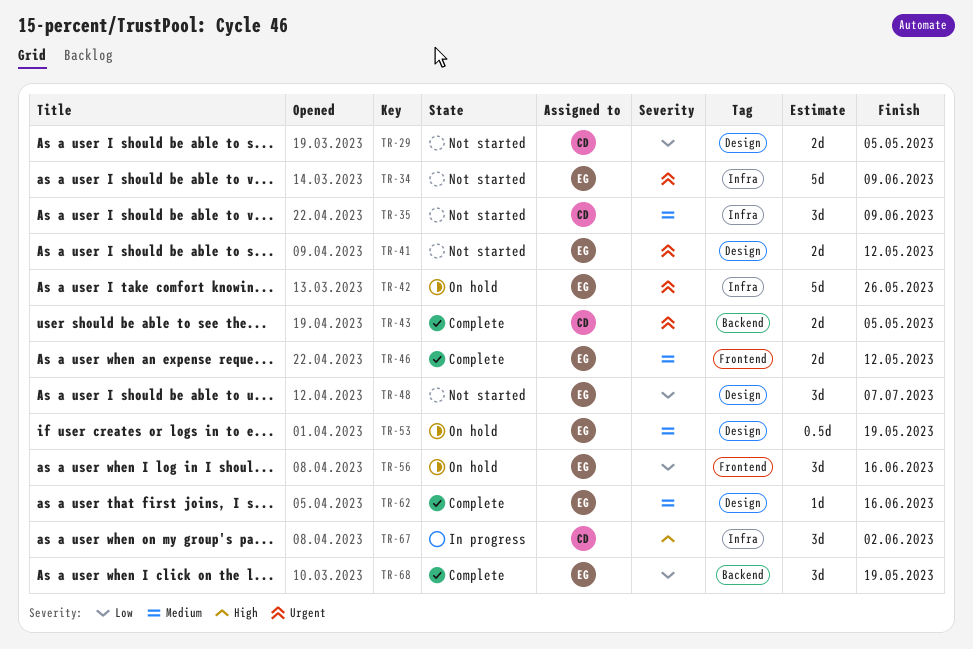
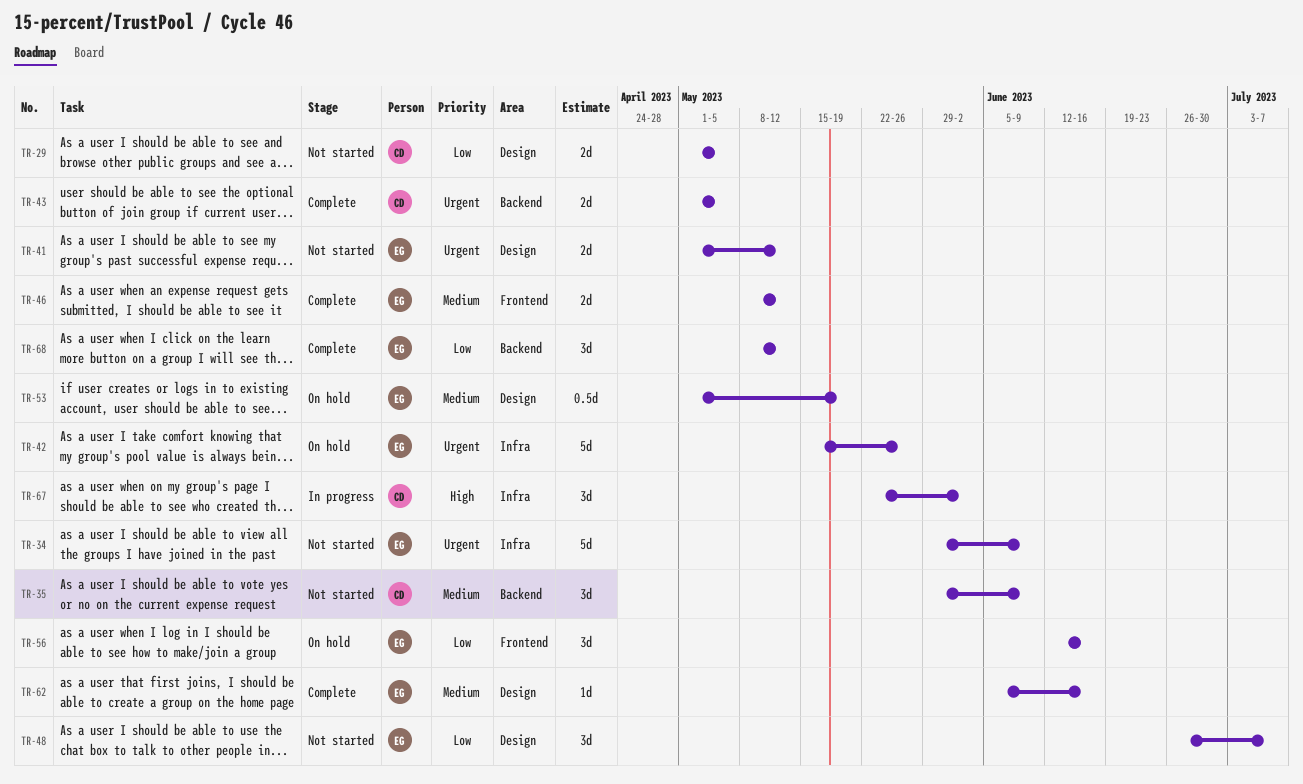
TR-35, label: Infra -> Backend
TR-68, due: May 19 -> May 12

